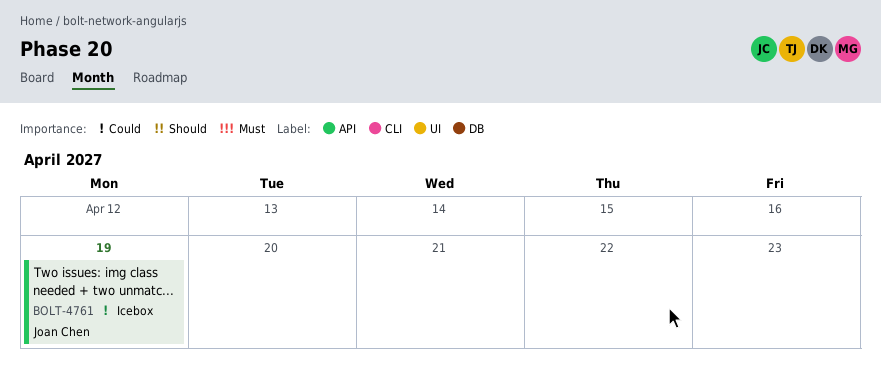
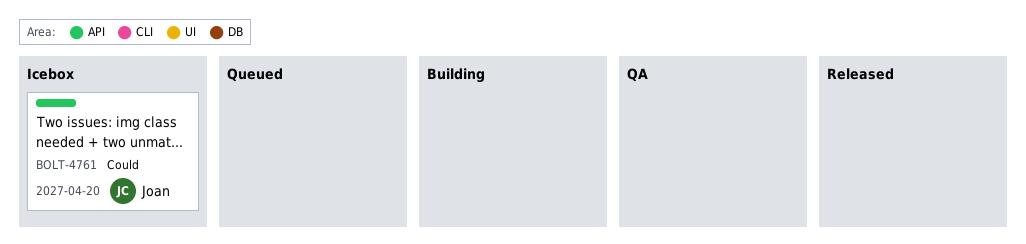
BOLT-4761, due: Apr 19 -> Apr 20

